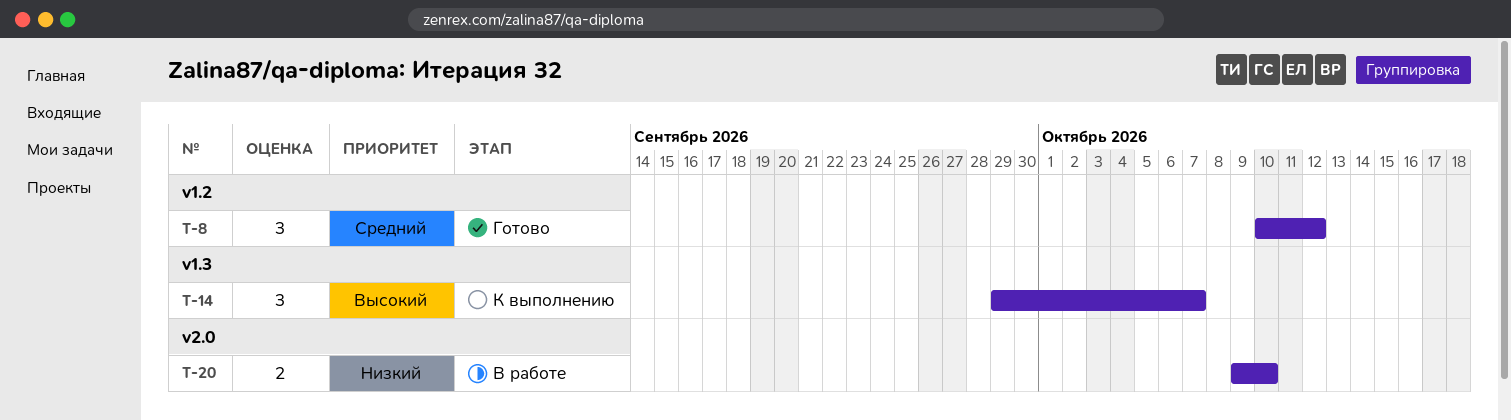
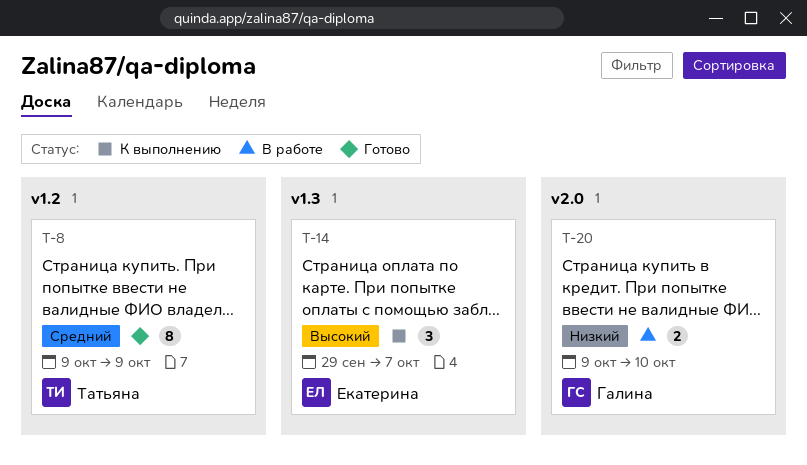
T-8, estimate: 3 -> 8
T-8, start: Oct 10 -> Oct 9
T-8, due: Oct 12 -> Oct 9

